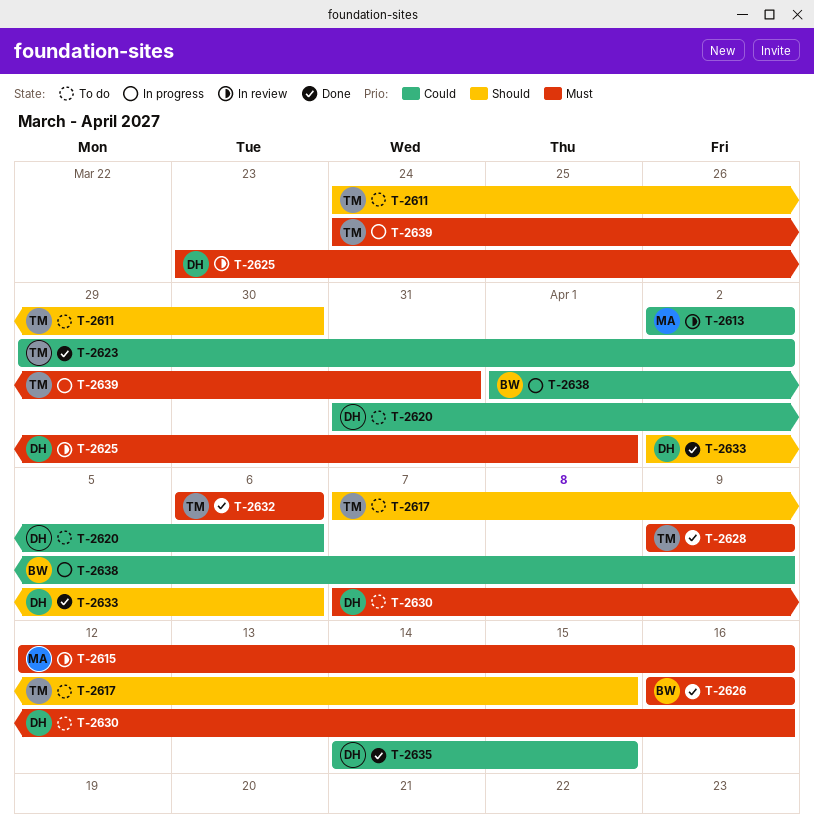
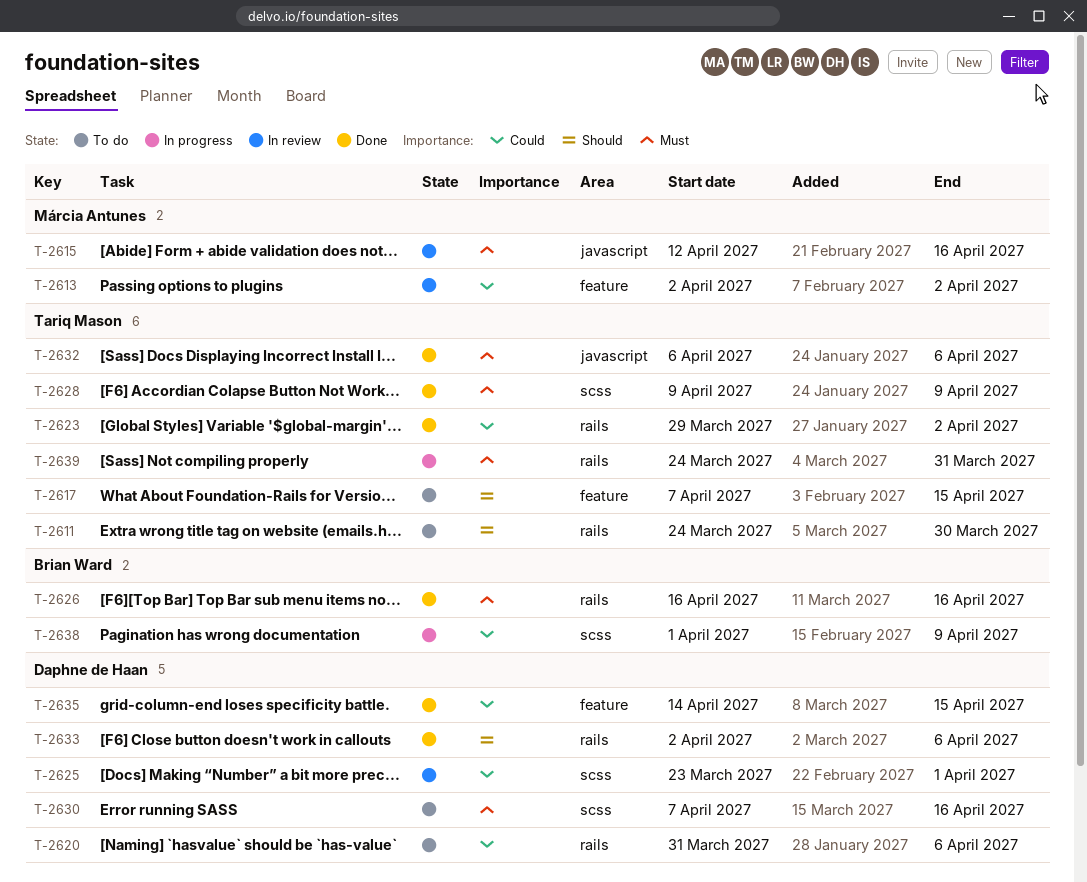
T-2625, priority: Must -> Could

